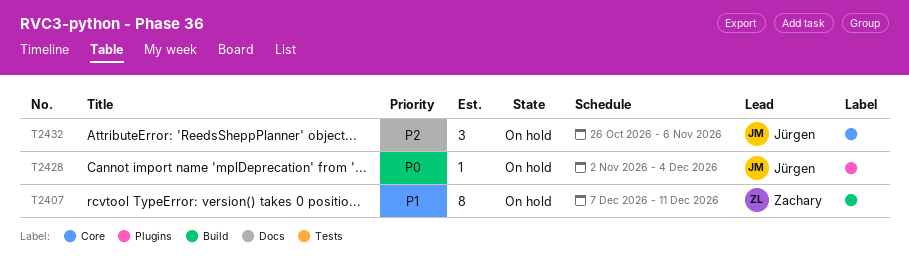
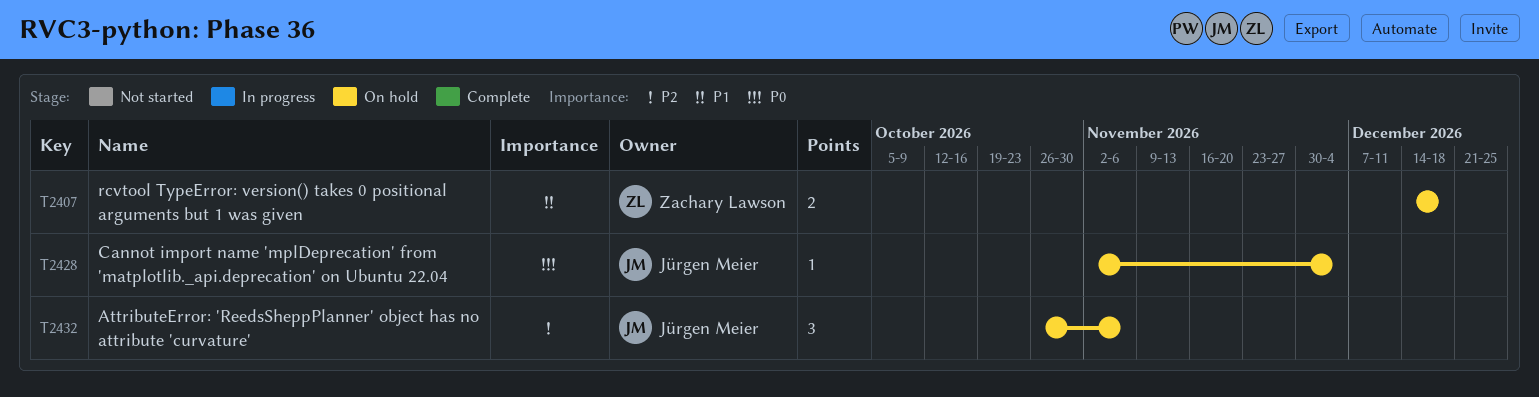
T2407, estimate: 8 -> 2
T2407, start: Dec 7 -> Dec 14
T2407, due: Dec 11 -> Dec 18

